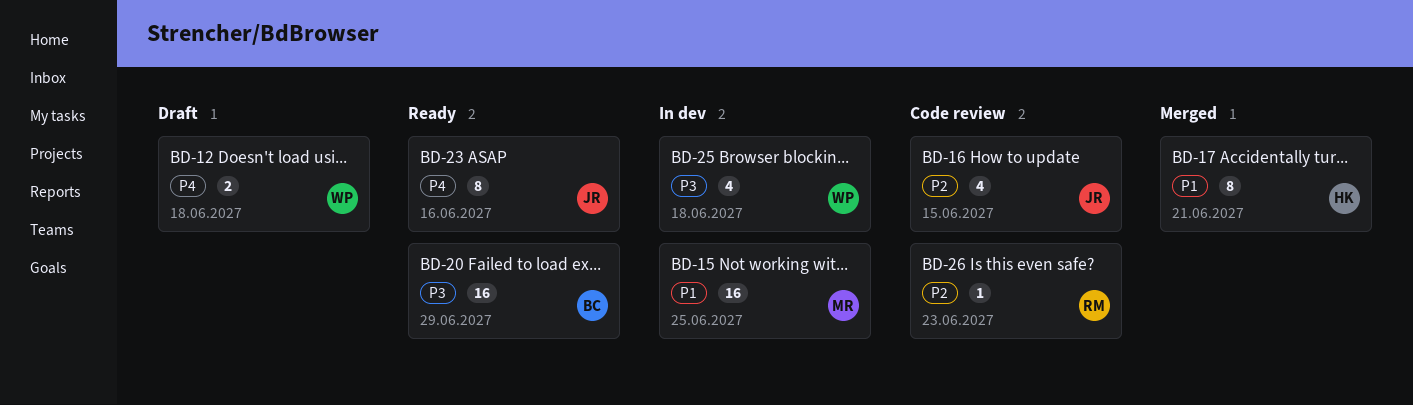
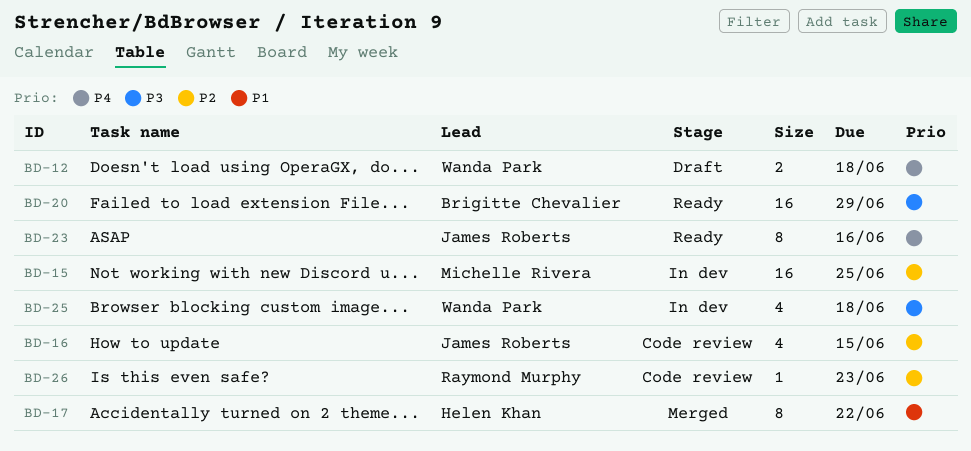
BD-15, priority: P1 -> P2
BD-17, due: Jun 21 -> Jun 22

